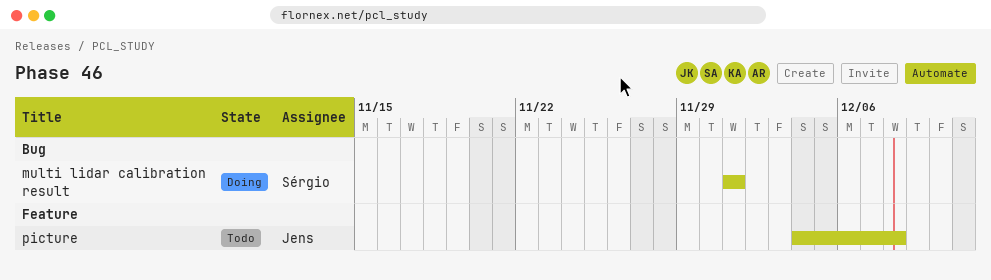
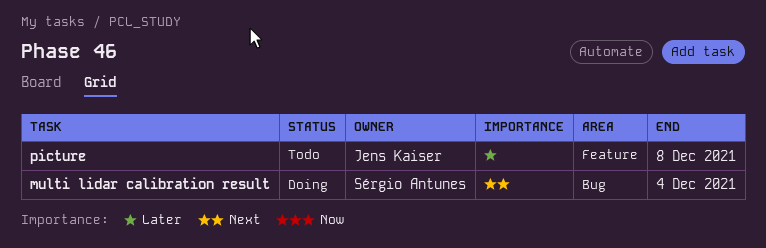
multi lidar calibration result, due: Dec 1 -> Dec 4

